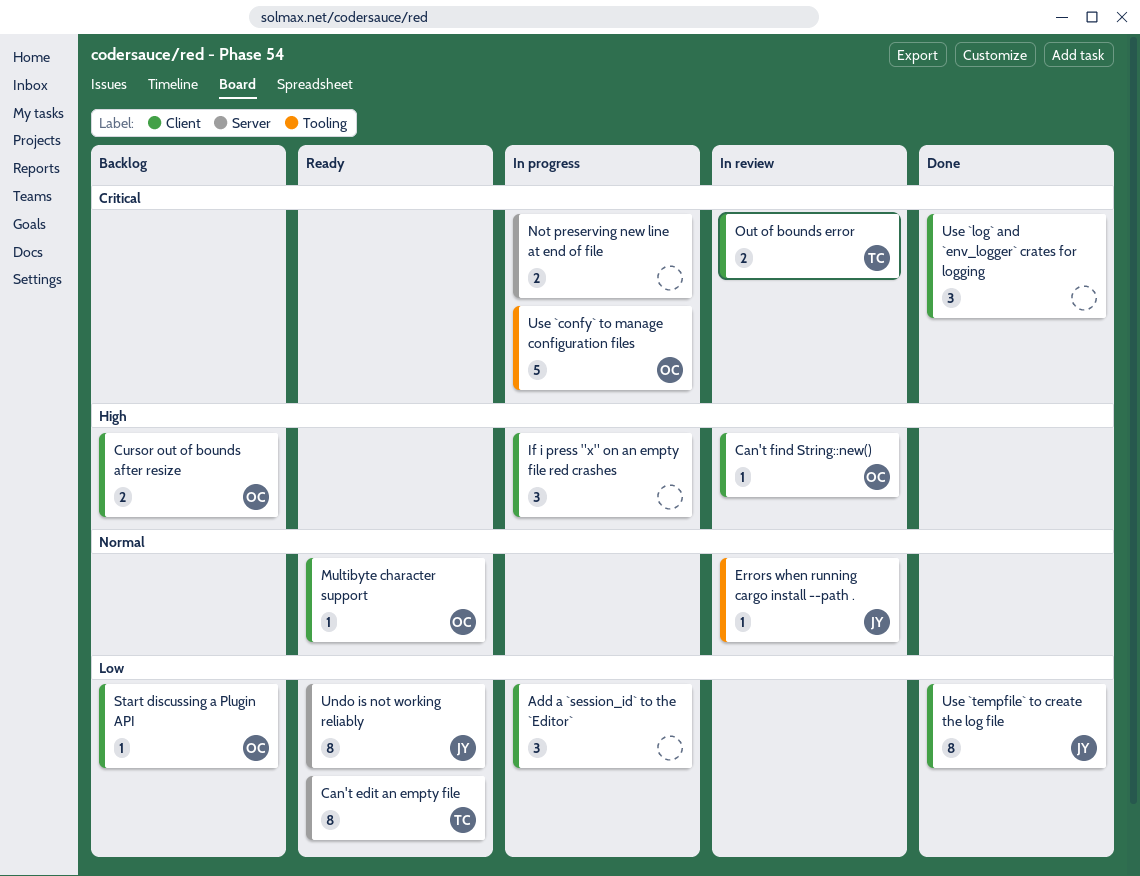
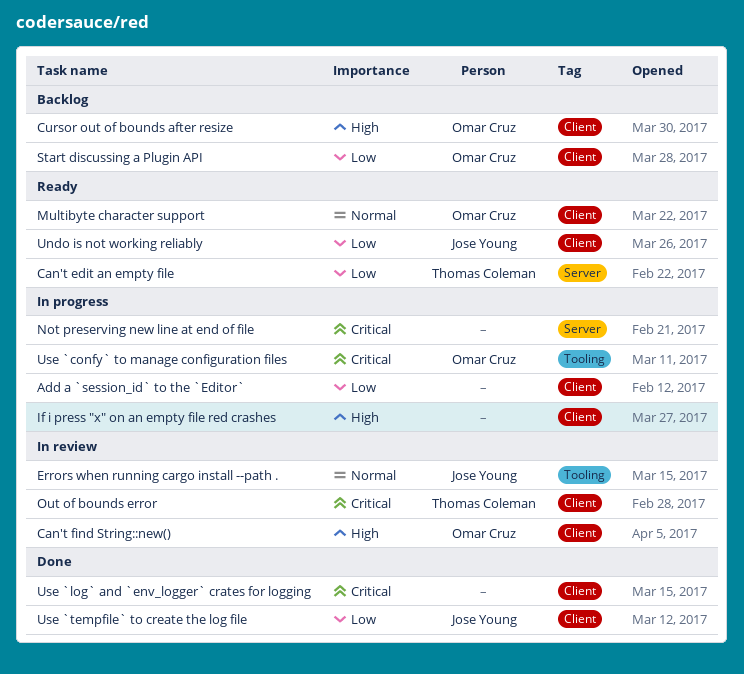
Undo is not working reliably, label: Server -> Client

